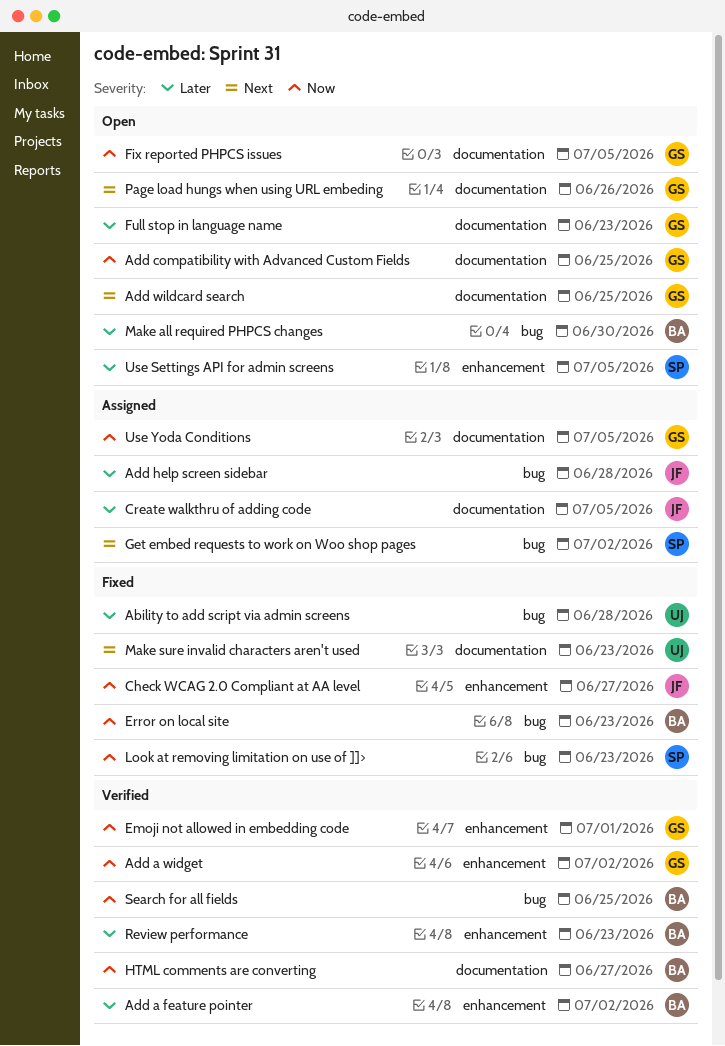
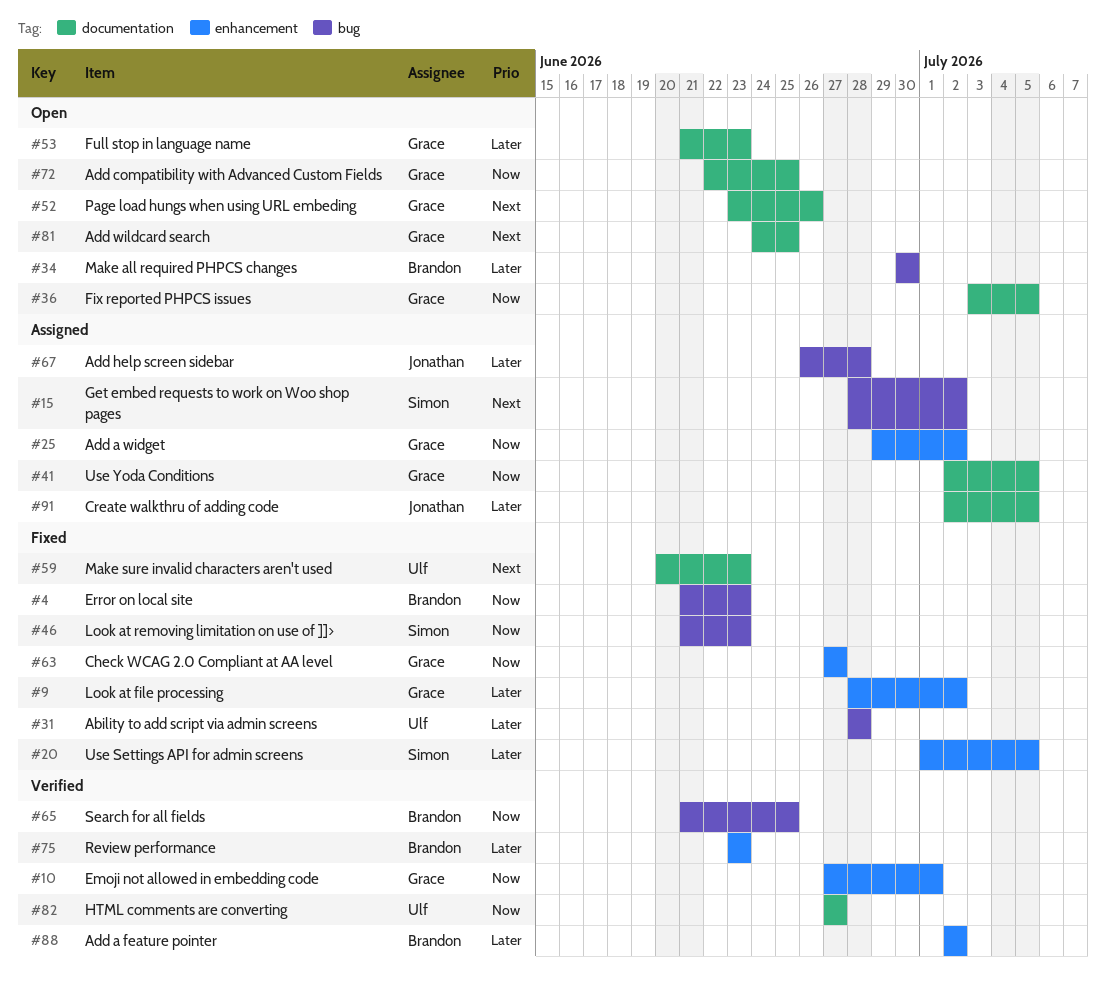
Add a widget, status: Verified -> Assigned
Check WCAG 2.0 Compliant at AA level, owner: Jonathan -> Grace
HTML comments are converting, owner: Brandon -> Ulf
Look at file processing: none -> present
Use Settings API for admin screens, status: Open -> Fixed

